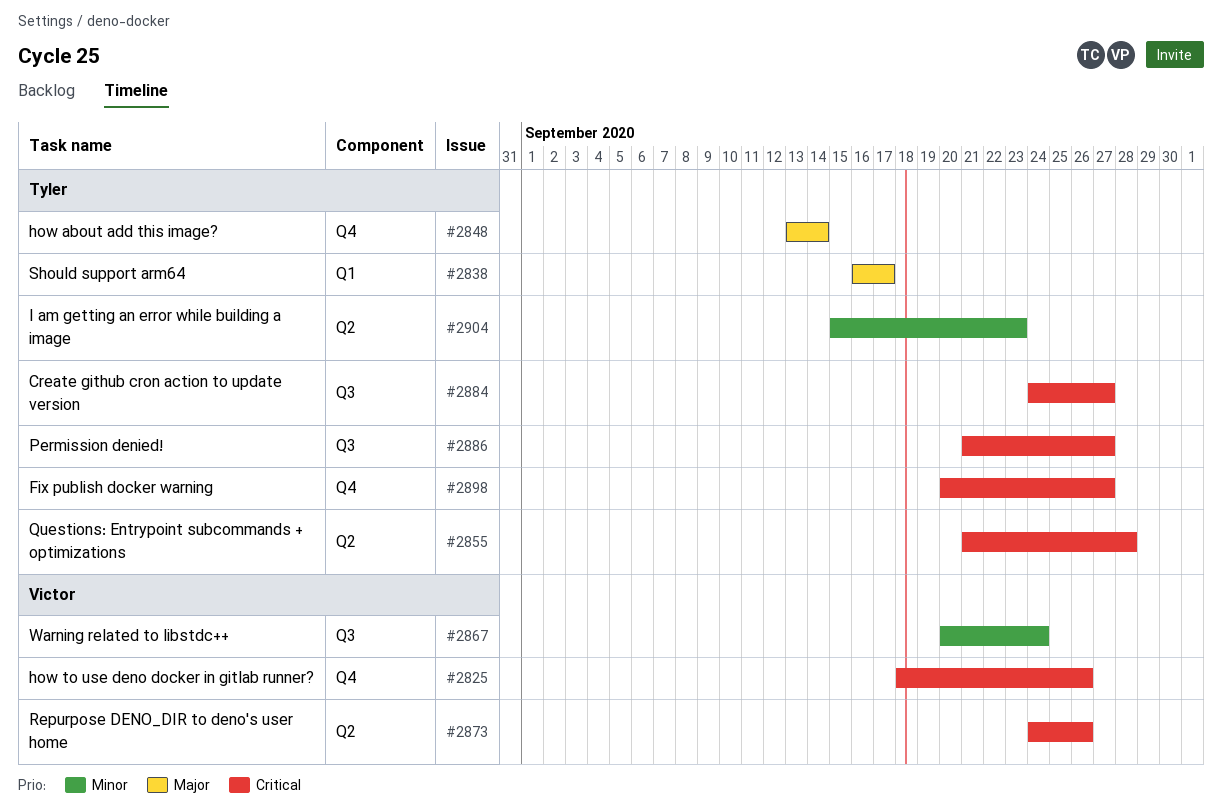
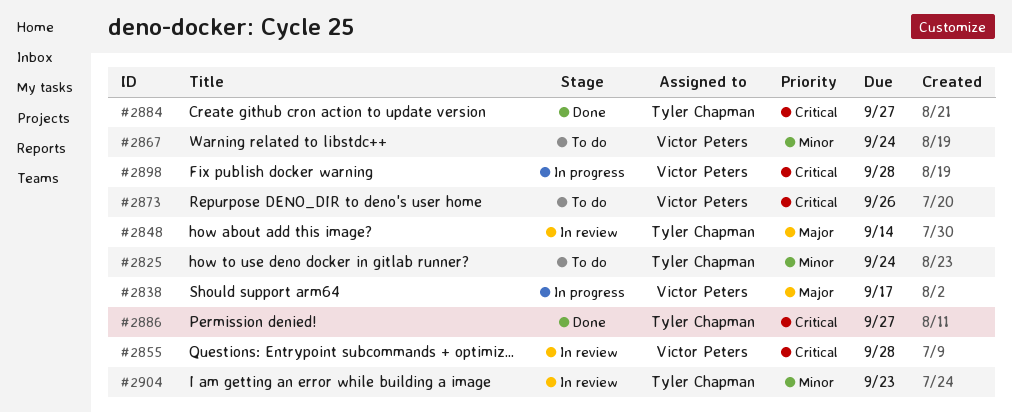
#2825, owner: Victor Peters -> Tyler Chapman
#2825, priority: Critical -> Minor
#2825, due: Sep 26 -> Sep 24
#2838, owner: Tyler Chapman -> Victor Peters
#2855, owner: Tyler Chapman -> Victor Peters
#2898, owner: Tyler Chapman -> Victor Peters
#2898, due: Sep 27 -> Sep 28

